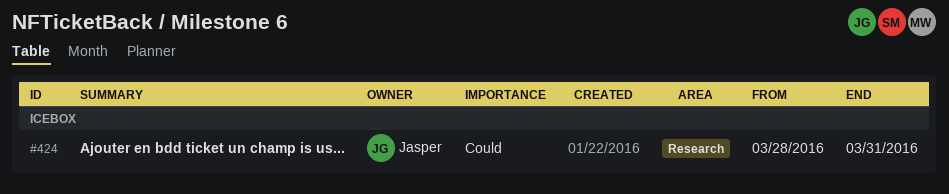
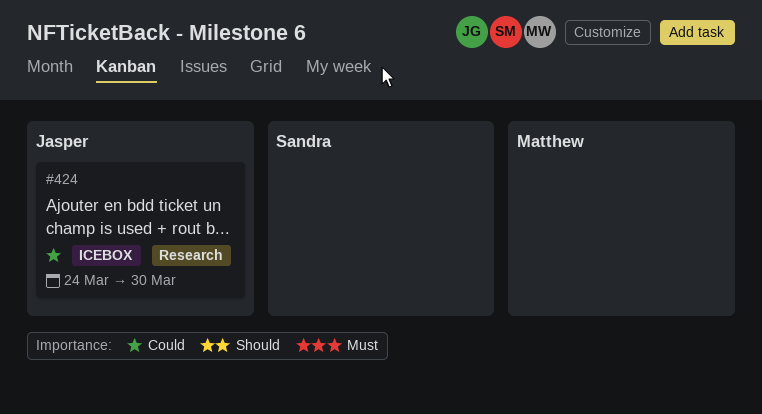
#424, start: Mar 28 -> Mar 24
#424, due: Mar 31 -> Mar 30

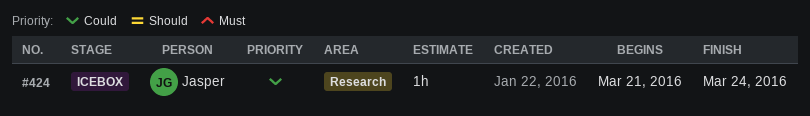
#424, start: Mar 24 -> Mar 21
#424, due: Mar 30 -> Mar 24

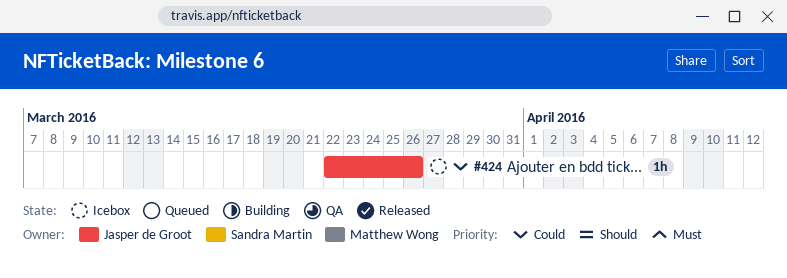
#424, start: Mar 21 -> Mar 22
#424, due: Mar 24 -> Mar 26

